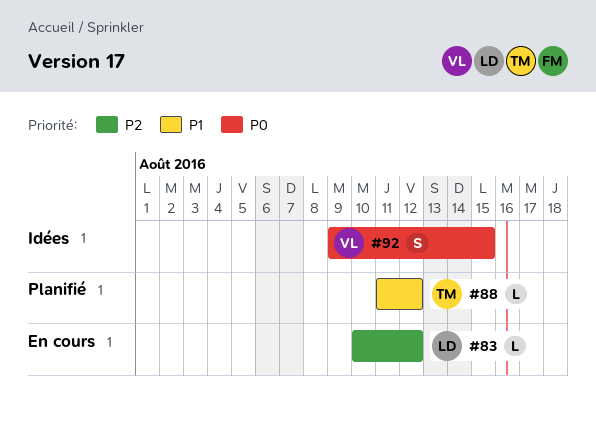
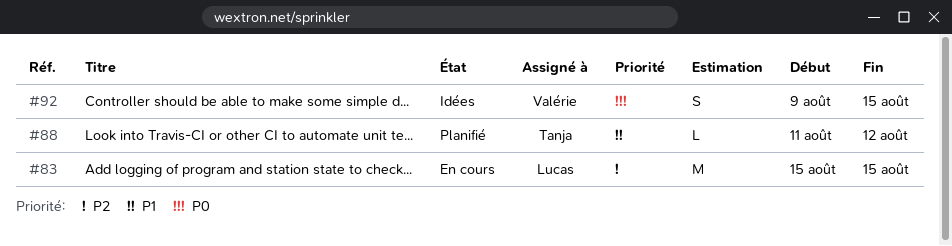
#83, estimate: L -> M
#83, start: Aug 10 -> Aug 15
#83, due: Aug 12 -> Aug 15

